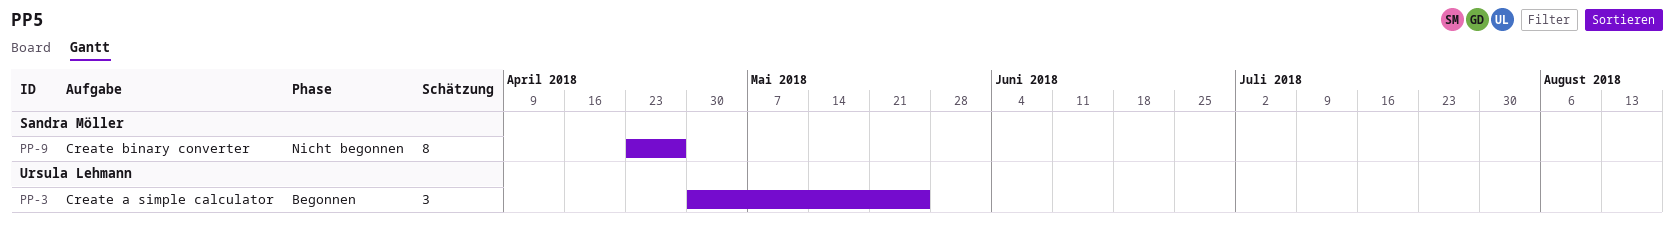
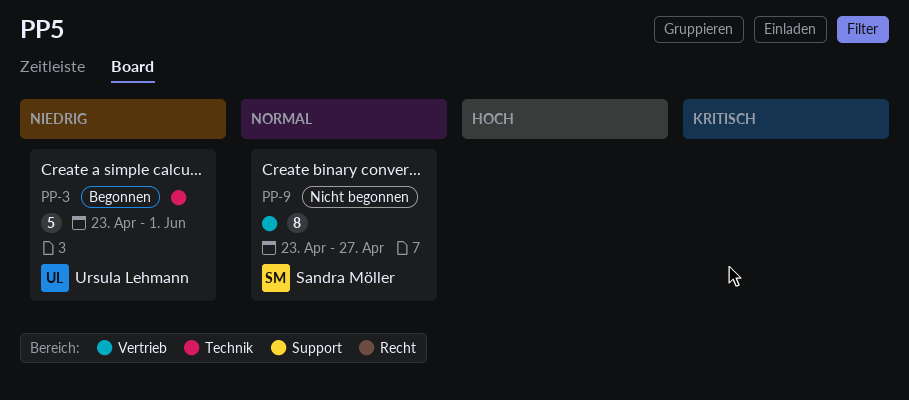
PP-3, estimate: 3 -> 5
PP-3, start: Apr 30 -> Apr 23
PP-3, due: May 25 -> Jun 1

